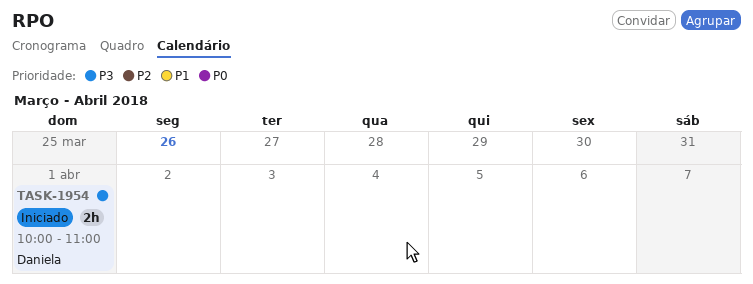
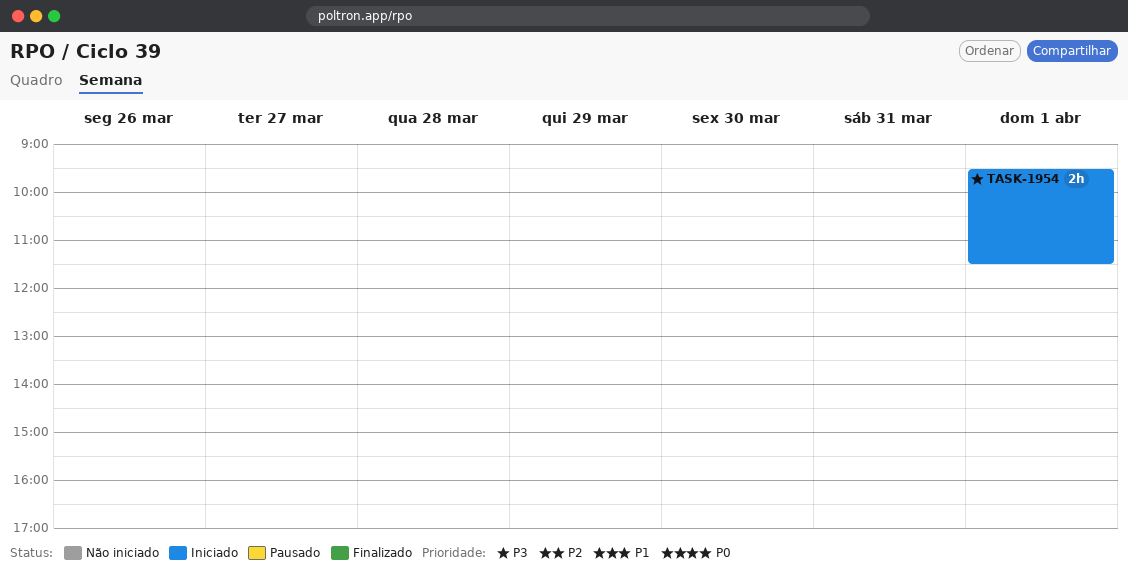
TASK-1954, begins: 10:00 -> 09:30
TASK-1954, ends: 11:00 -> 11:30

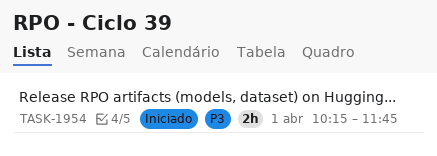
TASK-1954, begins: 09:30 -> 10:15
TASK-1954, ends: 11:30 -> 11:45

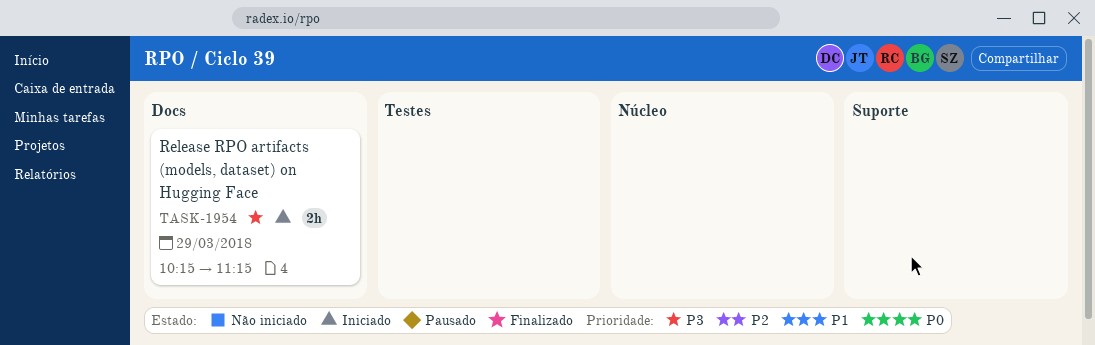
TASK-1954, day: Apr 1 -> Mar 29
TASK-1954, ends: 11:45 -> 11:15

